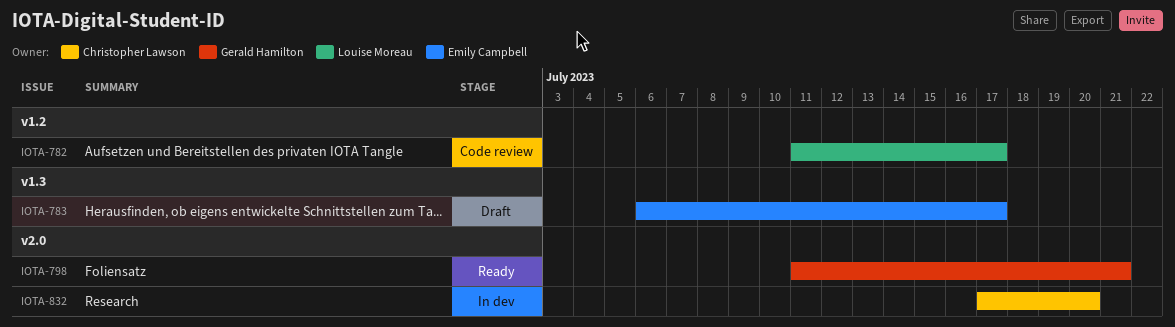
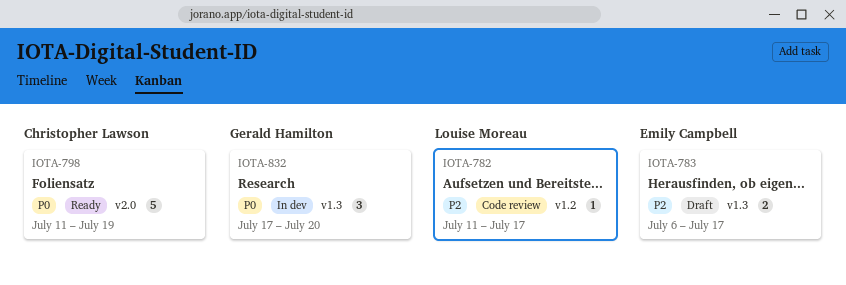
IOTA-798, owner: Gerald Hamilton -> Christopher Lawson
IOTA-798, due: Jul 21 -> Jul 19
IOTA-832, owner: Christopher Lawson -> Gerald Hamilton
IOTA-832, label: v2.0 -> v1.3

